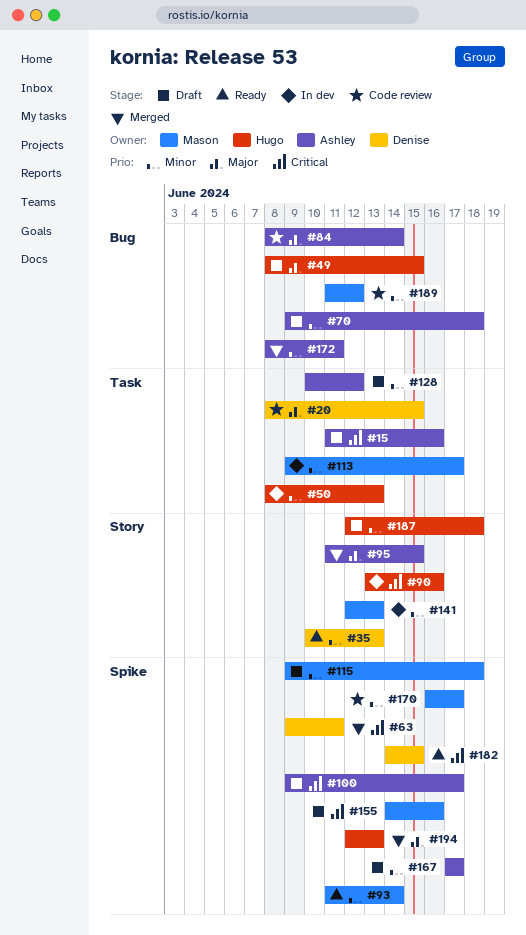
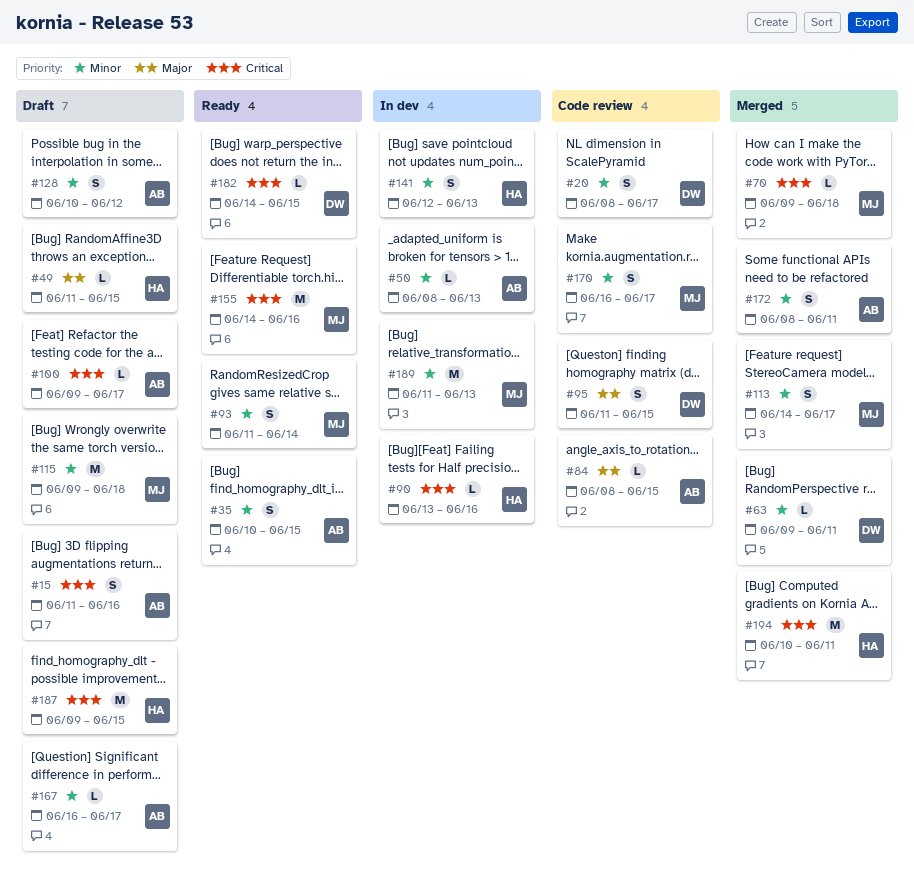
#20, priority: Major -> Minor
#20, due: Jun 15 -> Jun 17
#35, owner: Denise -> Ashley
#35, due: Jun 13 -> Jun 15
#49, start: Jun 8 -> Jun 11
#50, owner: Hugo -> Ashley
#63, priority: Critical -> Minor
#70, status: Draft -> Merged
#70, owner: Ashley -> Mason
#70, priority: Minor -> Critical
#84, due: Jun 14 -> Jun 15
#95, status: Merged -> Code review
#95, owner: Ashley -> Denise
#113, status: In dev -> Merged
#113, start: Jun 9 -> Jun 14
#141, owner: Mason -> Hugo
#155, status: Draft -> Ready
#167, start: Jun 17 -> Jun 16
#187, priority: Minor -> Critical
#187, start: Jun 12 -> Jun 9
#187, due: Jun 18 -> Jun 15
#189, status: Code review -> In dev
#189, due: Jun 12 -> Jun 13
#194, priority: Major -> Critical
#194, start: Jun 12 -> Jun 10
#194, due: Jun 13 -> Jun 11

